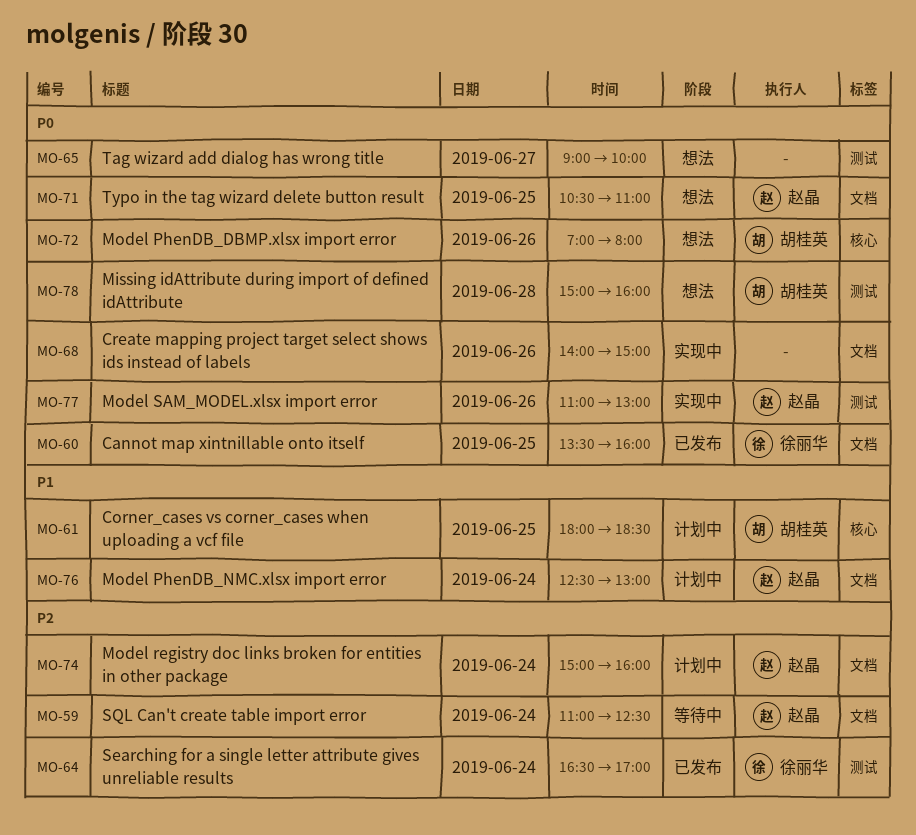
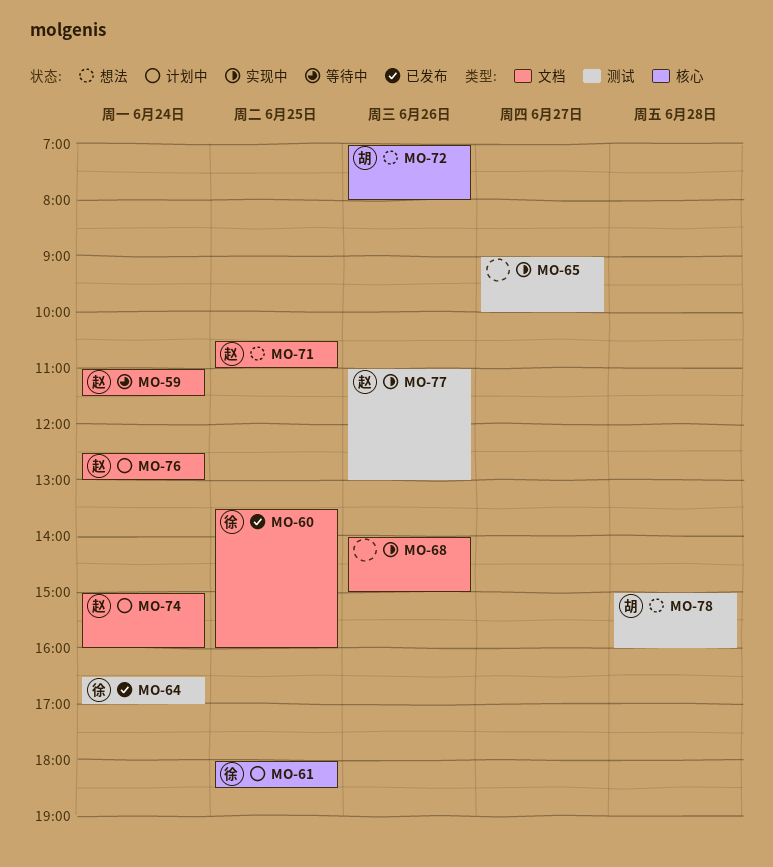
MO-59, ends: 12:30 -> 11:30
MO-61, owner: 胡桂英 -> 徐丽华
MO-65, status: 想法 -> 实现中

